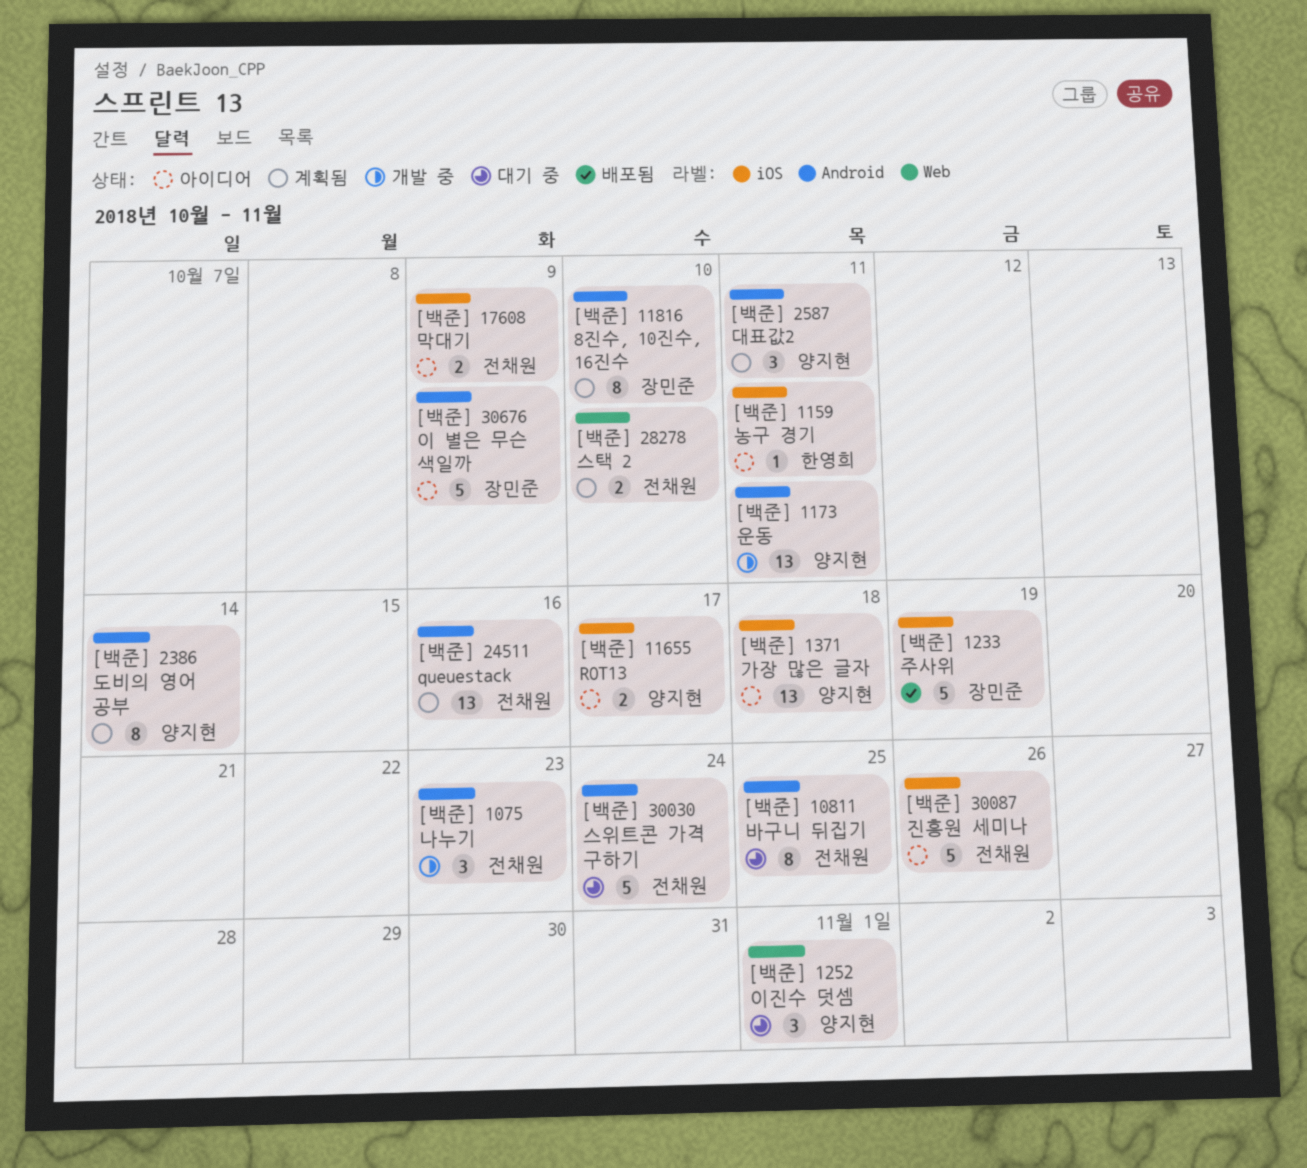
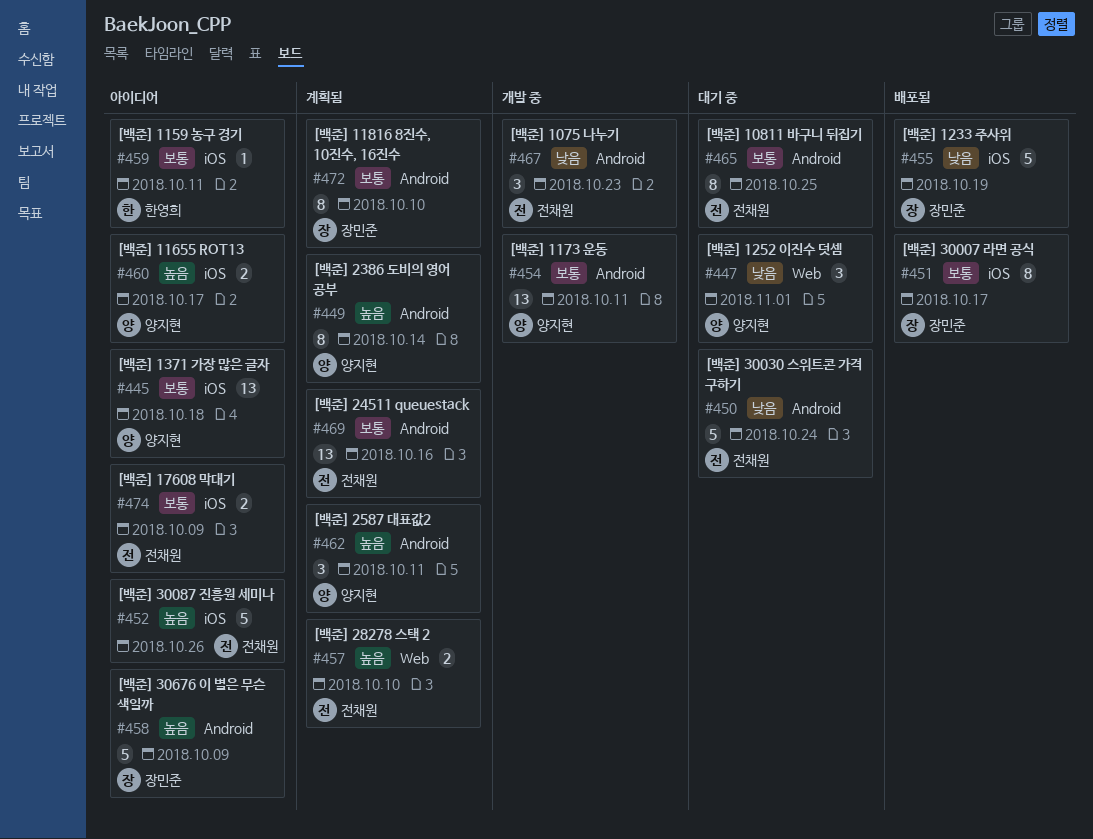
[백준] 30007 라면 공식: none -> present

